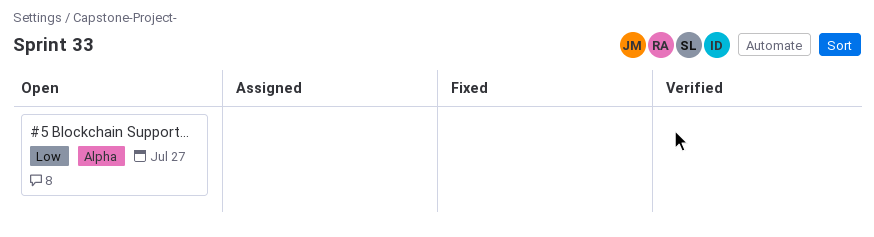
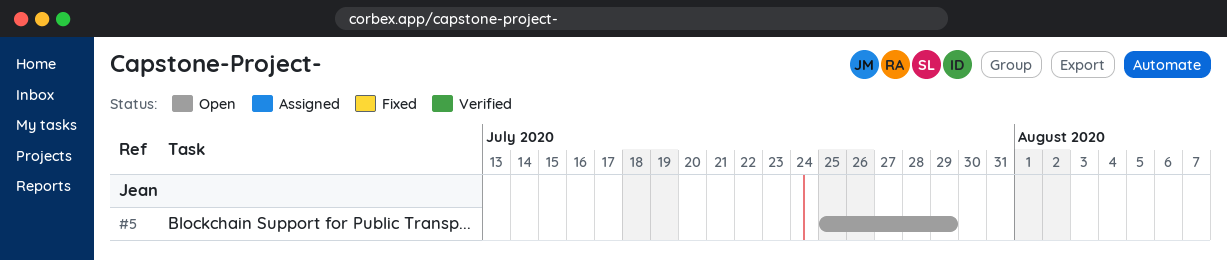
#5, due: Jul 27 -> Jul 29

